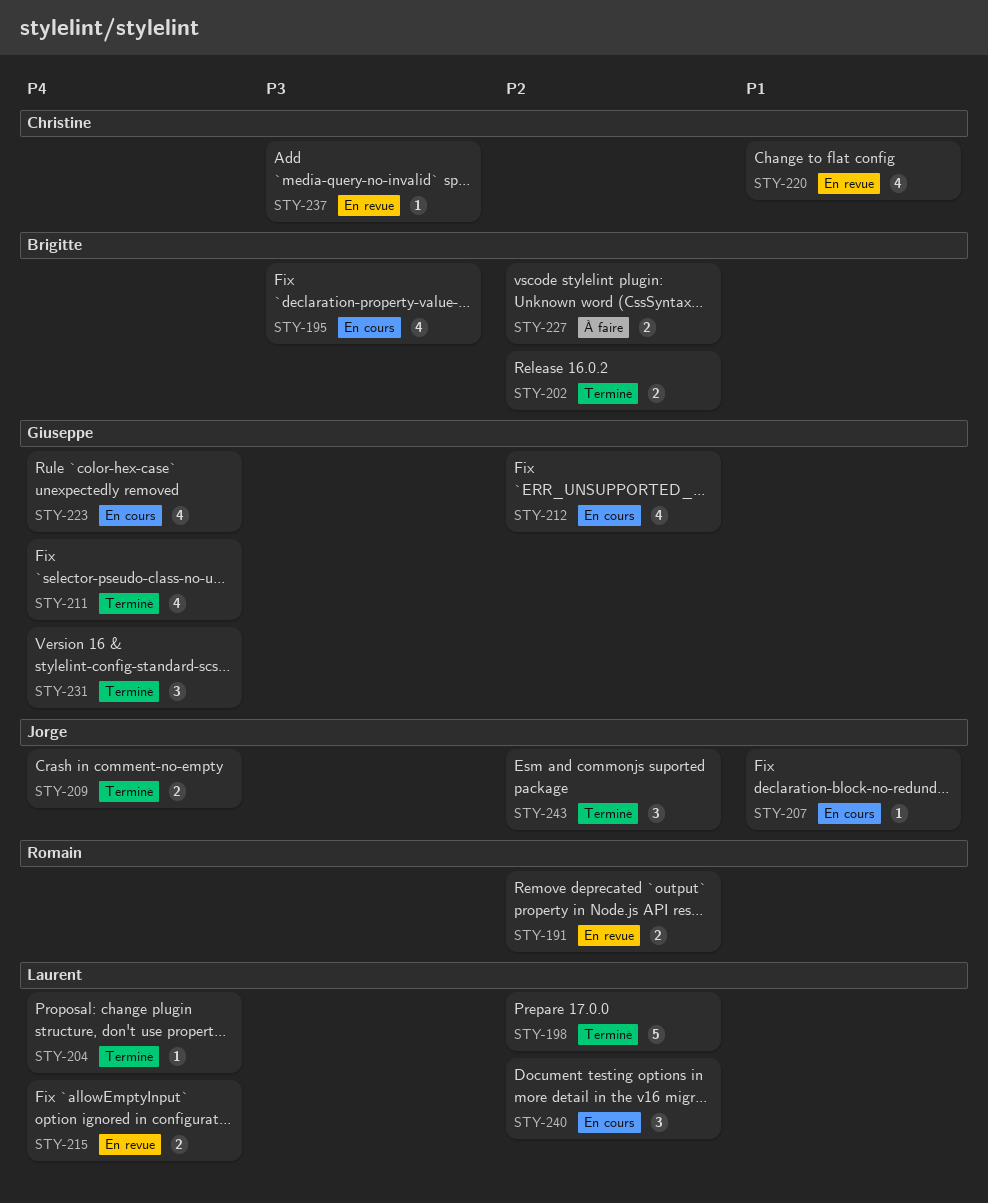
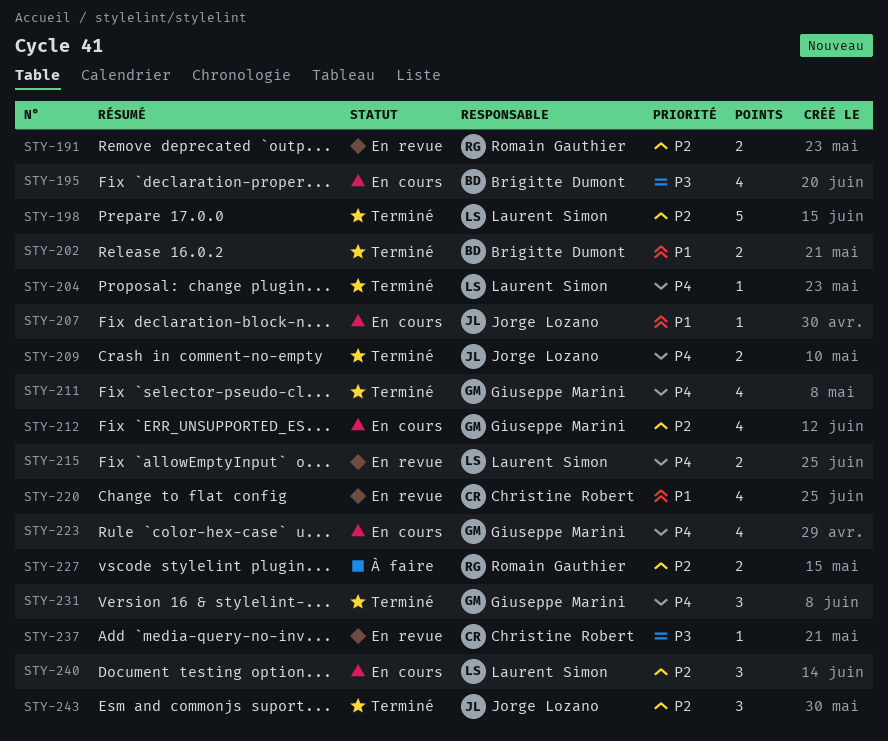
STY-202, priority: P2 -> P1
STY-227, owner: Brigitte Dumont -> Romain Gauthier

